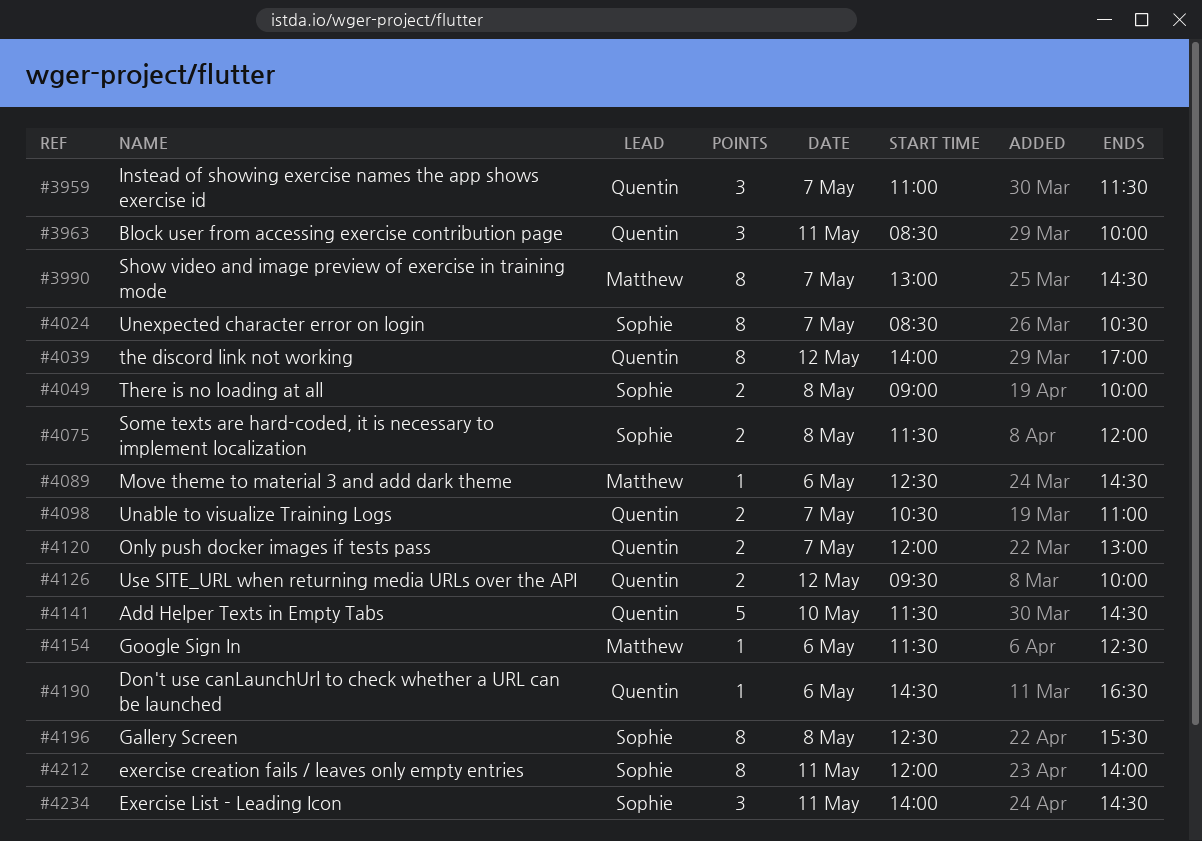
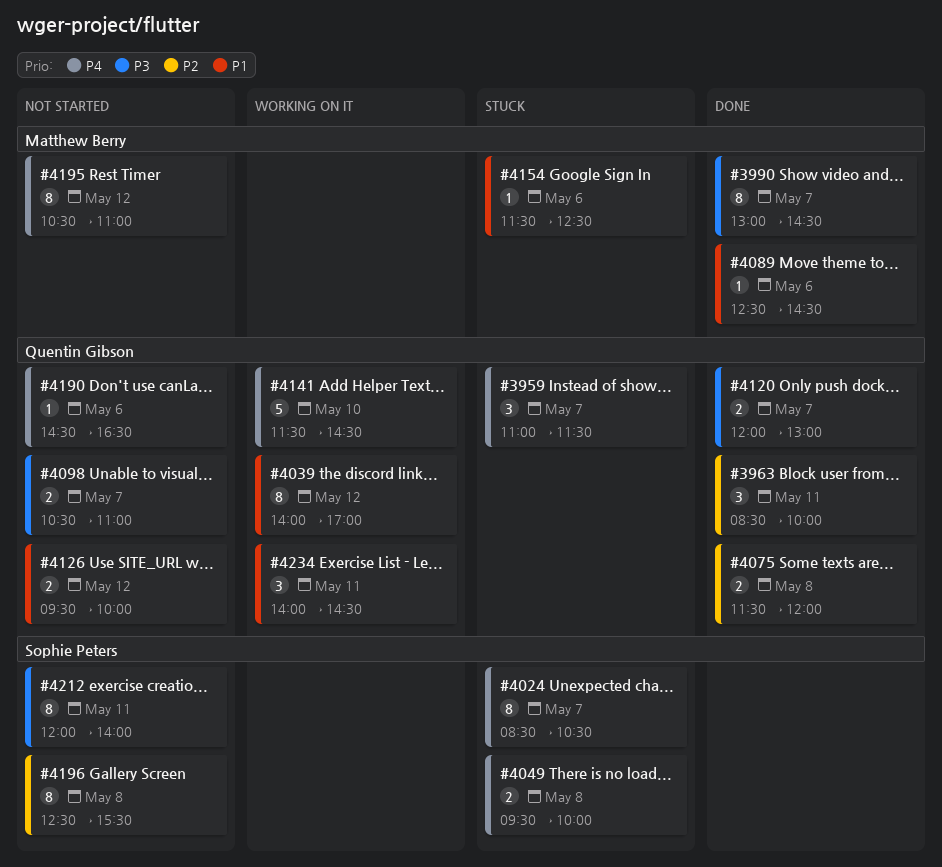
#4049, begins: 09:00 -> 09:30
#4075, owner: Sophie Peters -> Quentin Gibson
#4195: none -> present
#4234, owner: Sophie Peters -> Quentin Gibson

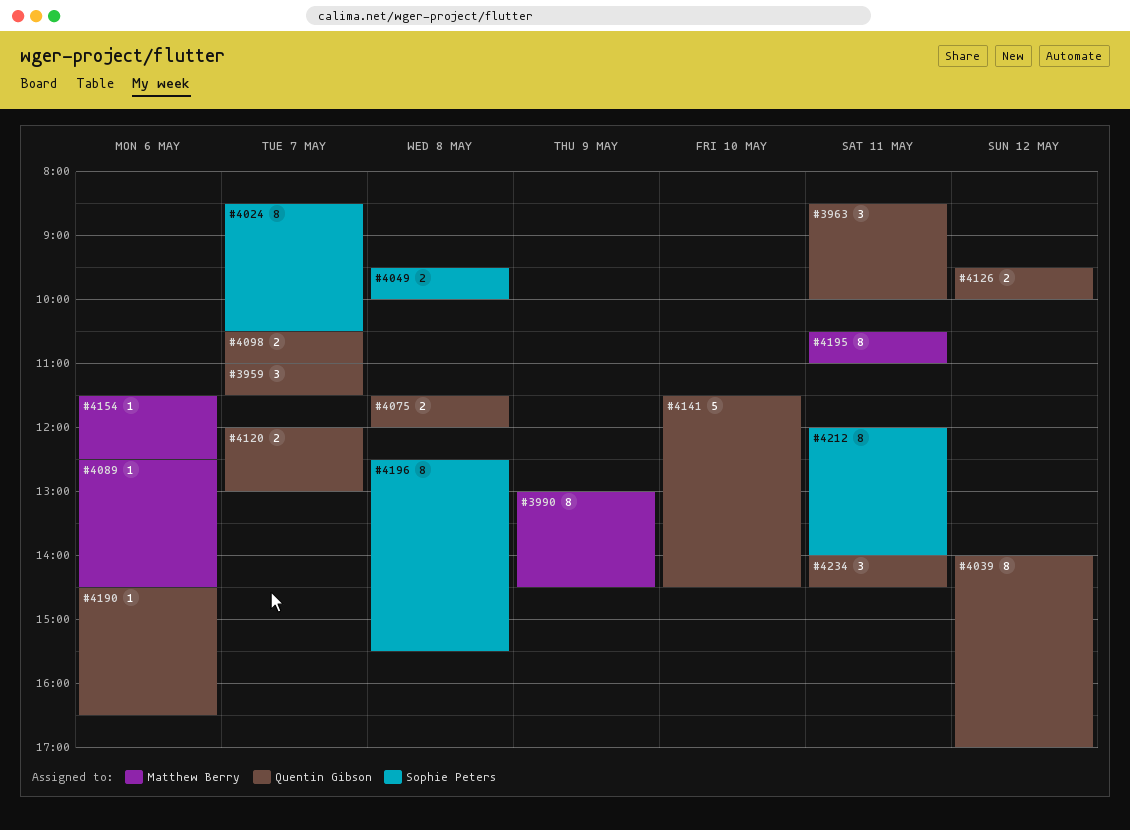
#3990, day: May 7 -> May 9
#4195, day: May 12 -> May 11

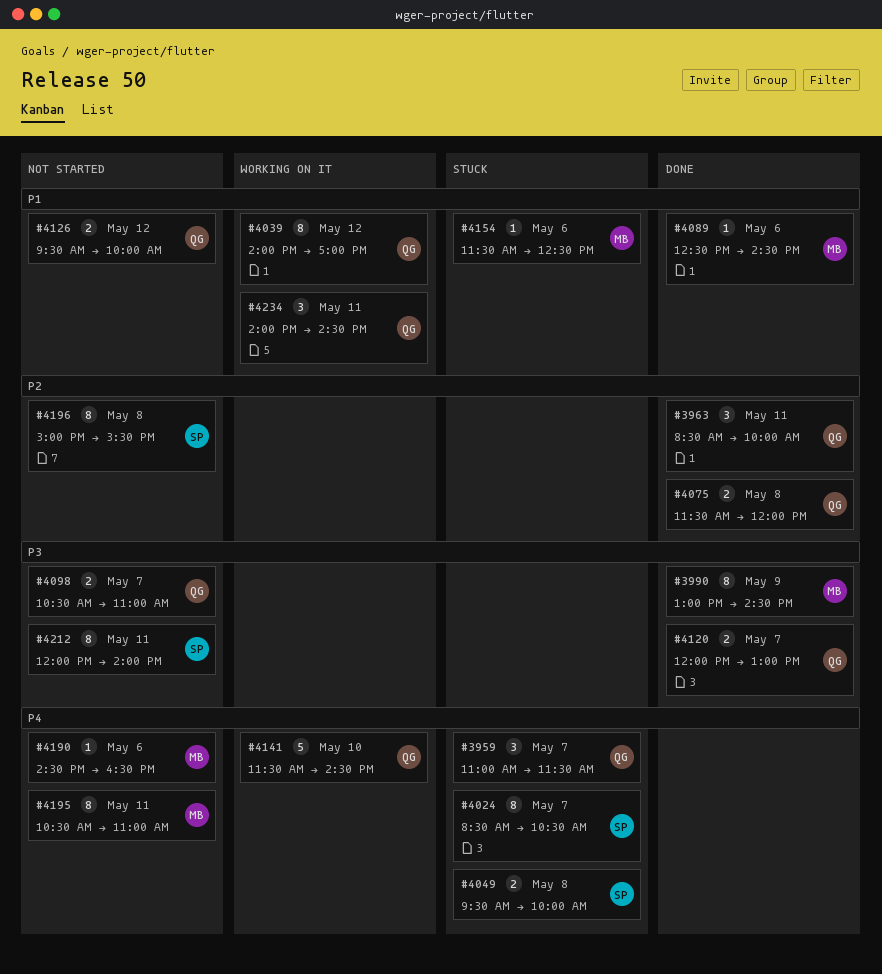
#4190, owner: Quentin Gibson -> Matthew Berry
#4196, begins: 12:30 -> 15:00

